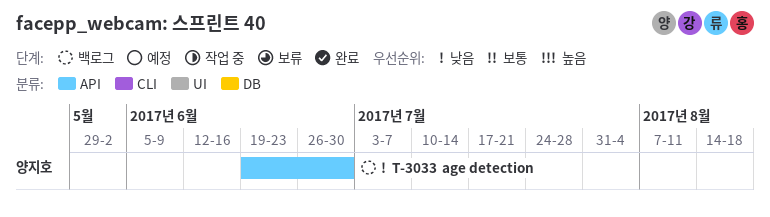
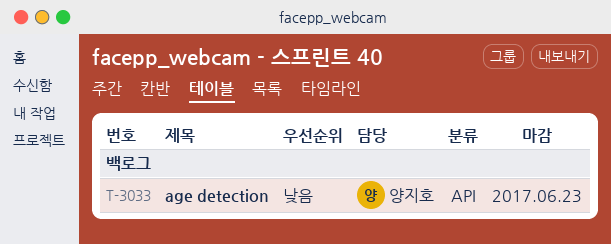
T-3033, due: Jun 30 -> Jun 23

